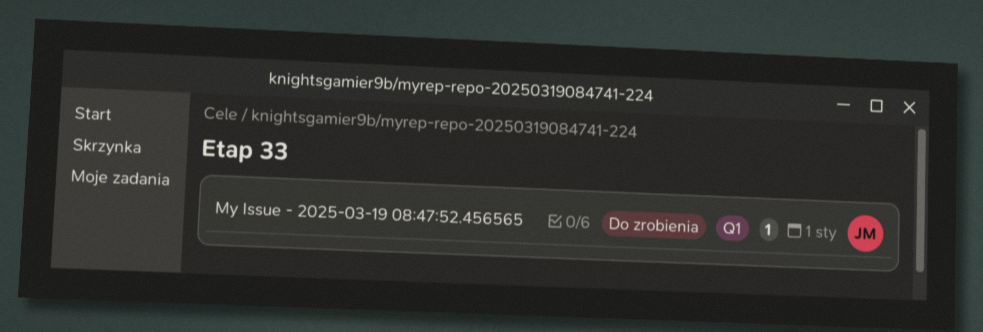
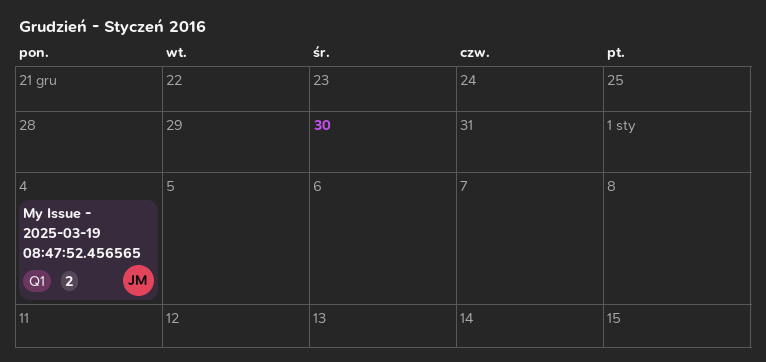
My Issue - 2025-03-19 08:47:52.456565, estimate: 1 -> 2
My Issue - 2025-03-19 08:47:52.456565, due: Jan 1 -> Jan 4

